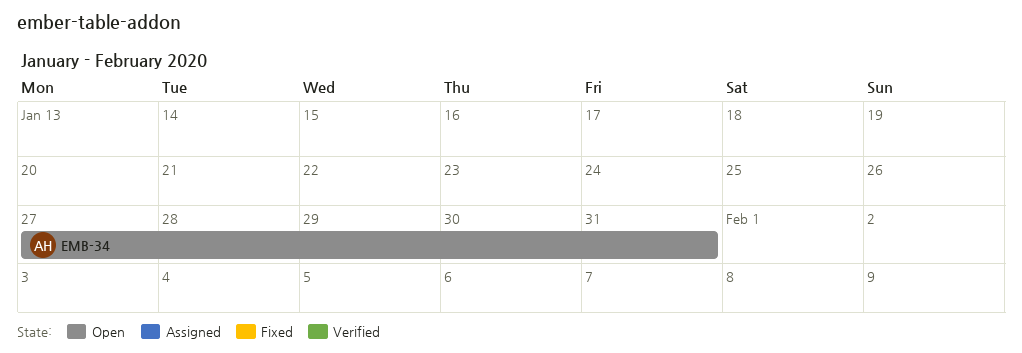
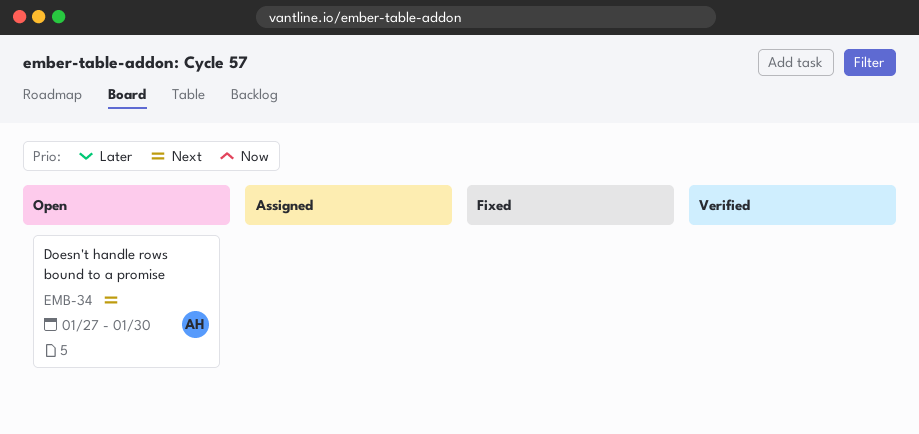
EMB-34, due: Jan 31 -> Jan 30

